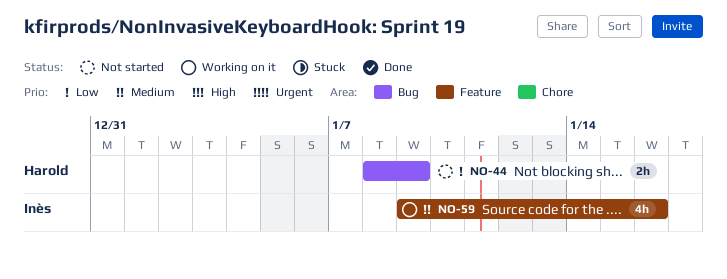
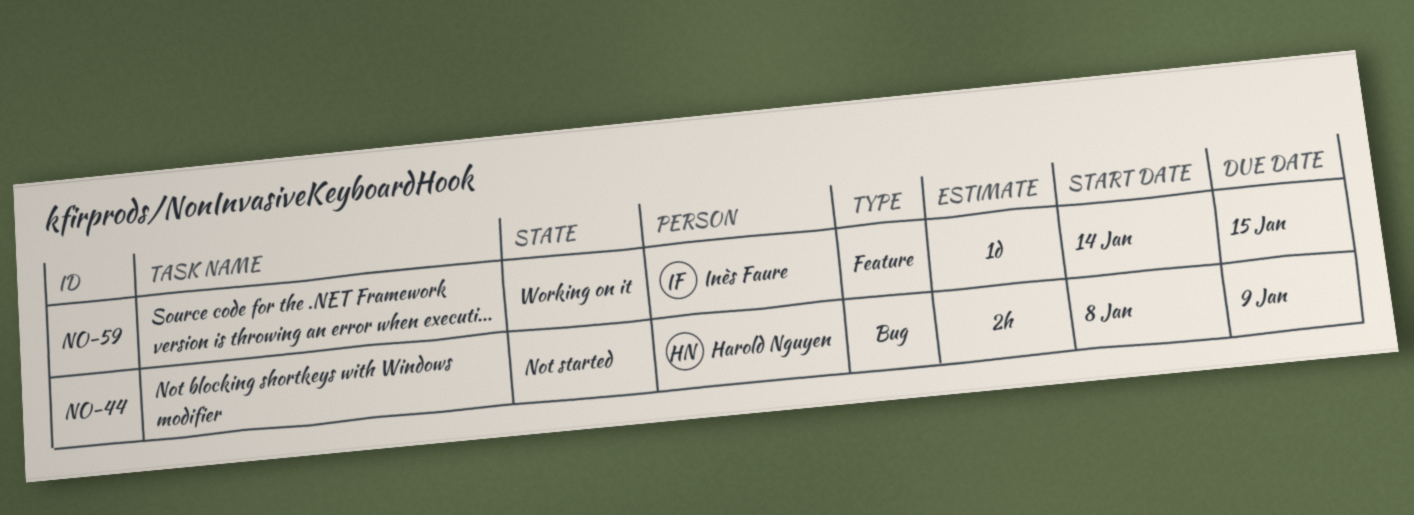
NO-59, estimate: 4h -> 1d
NO-59, start: Jan 9 -> Jan 14
NO-59, due: Jan 16 -> Jan 15

